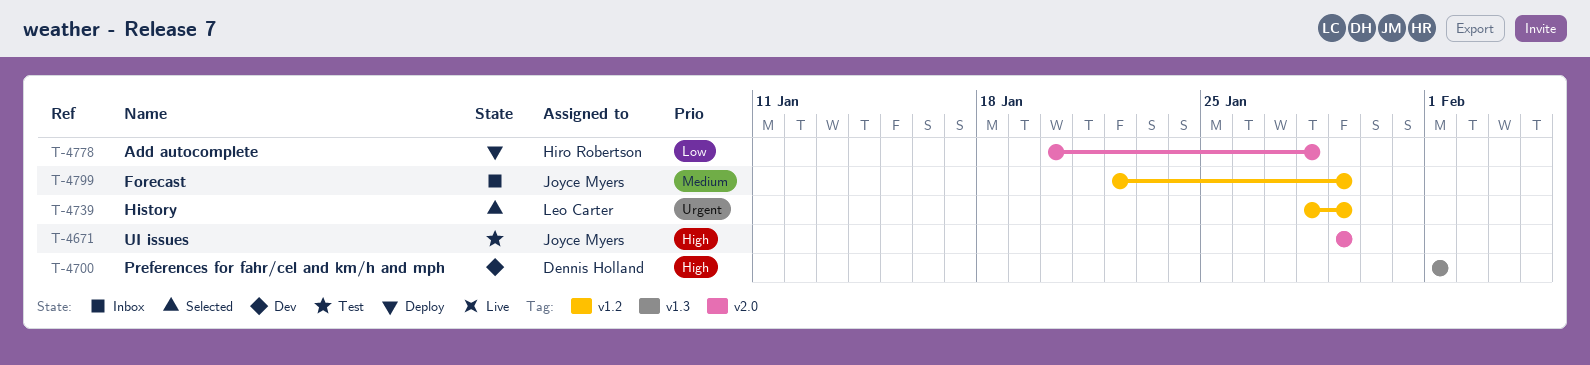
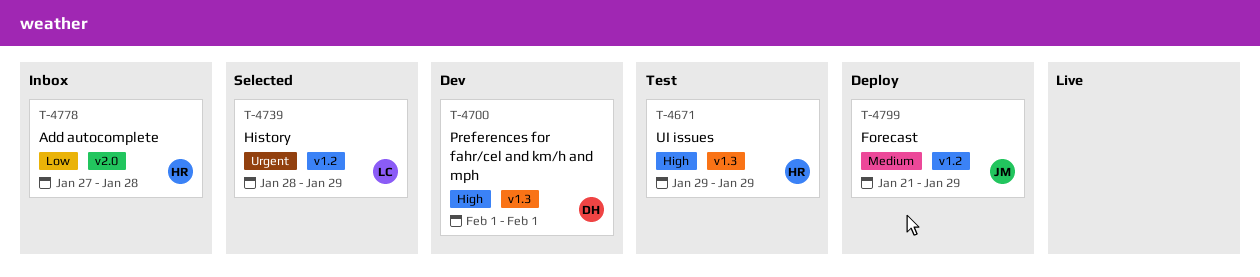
T-4671, owner: Joyce Myers -> Hiro Robertson
T-4671, label: v2.0 -> v1.3
T-4778, status: Deploy -> Inbox
T-4778, start: Jan 20 -> Jan 27
T-4799, status: Inbox -> Deploy
T-4799, start: Jan 22 -> Jan 21

